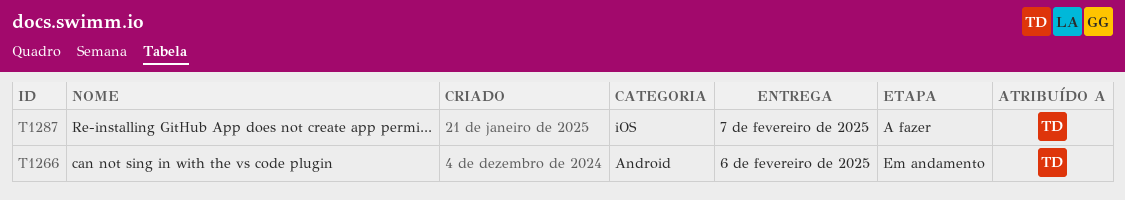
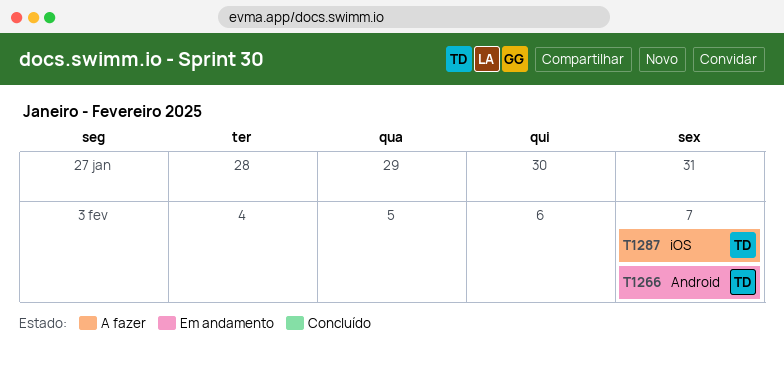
T1266, due: Feb 6 -> Feb 7

